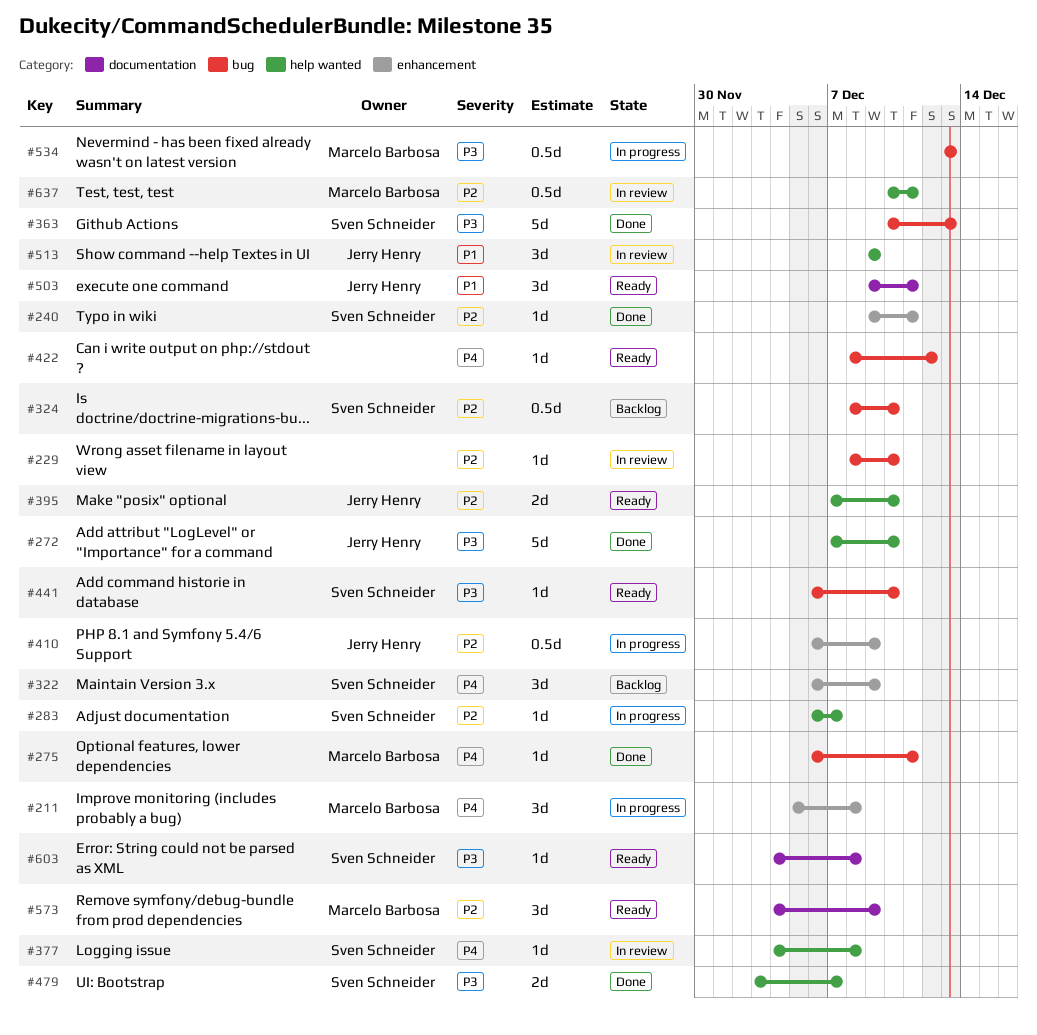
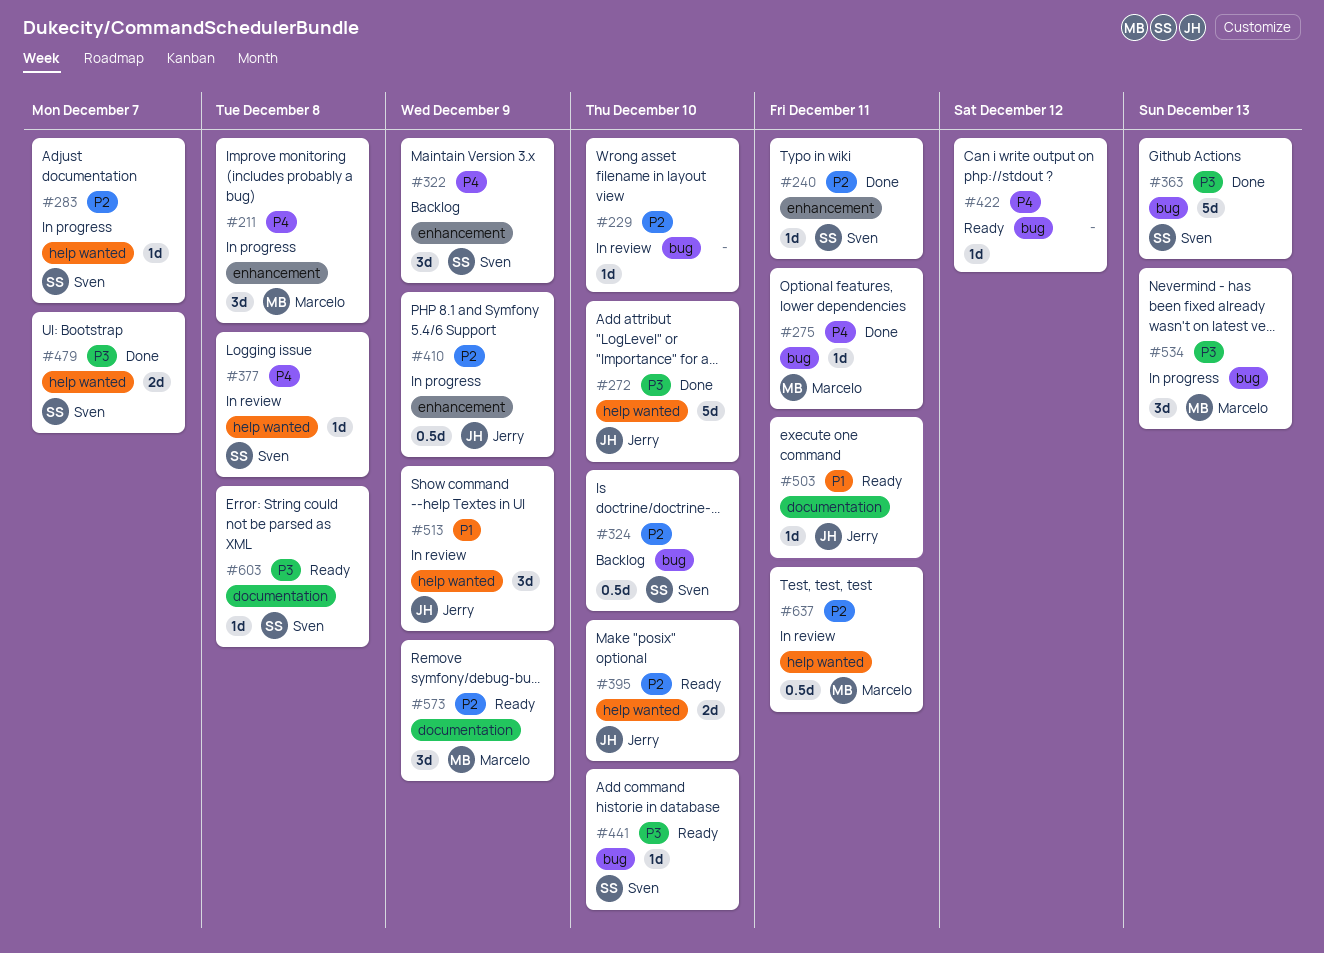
#503, estimate: 3d -> 1d
#534, estimate: 0.5d -> 3d

